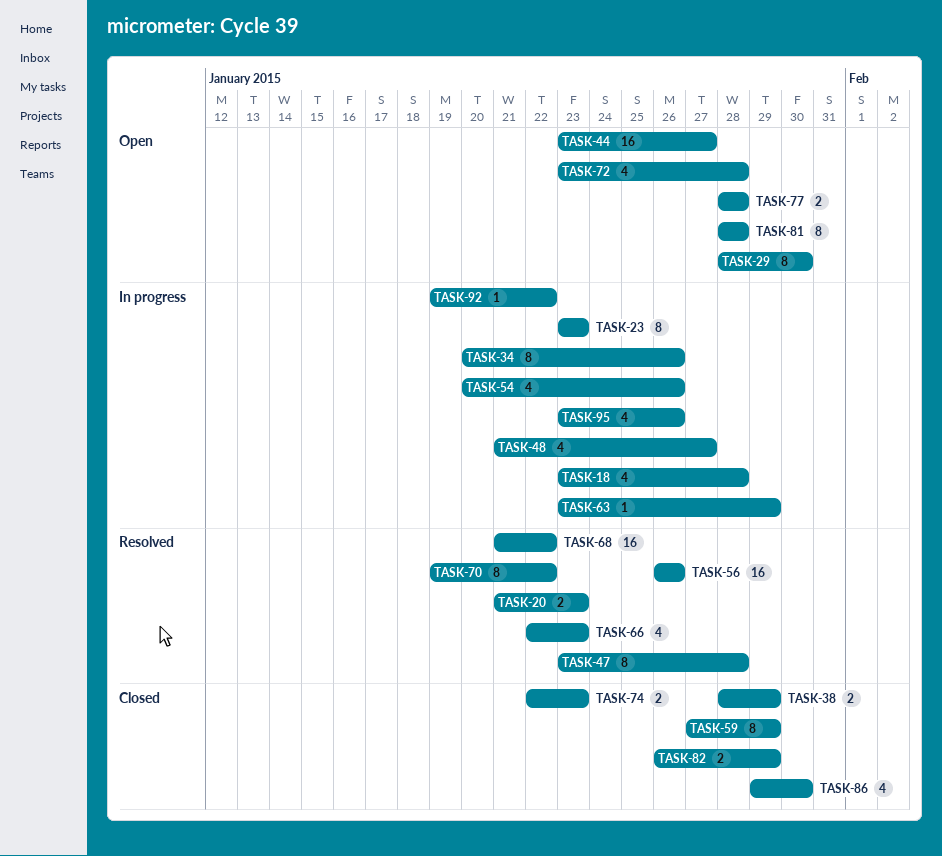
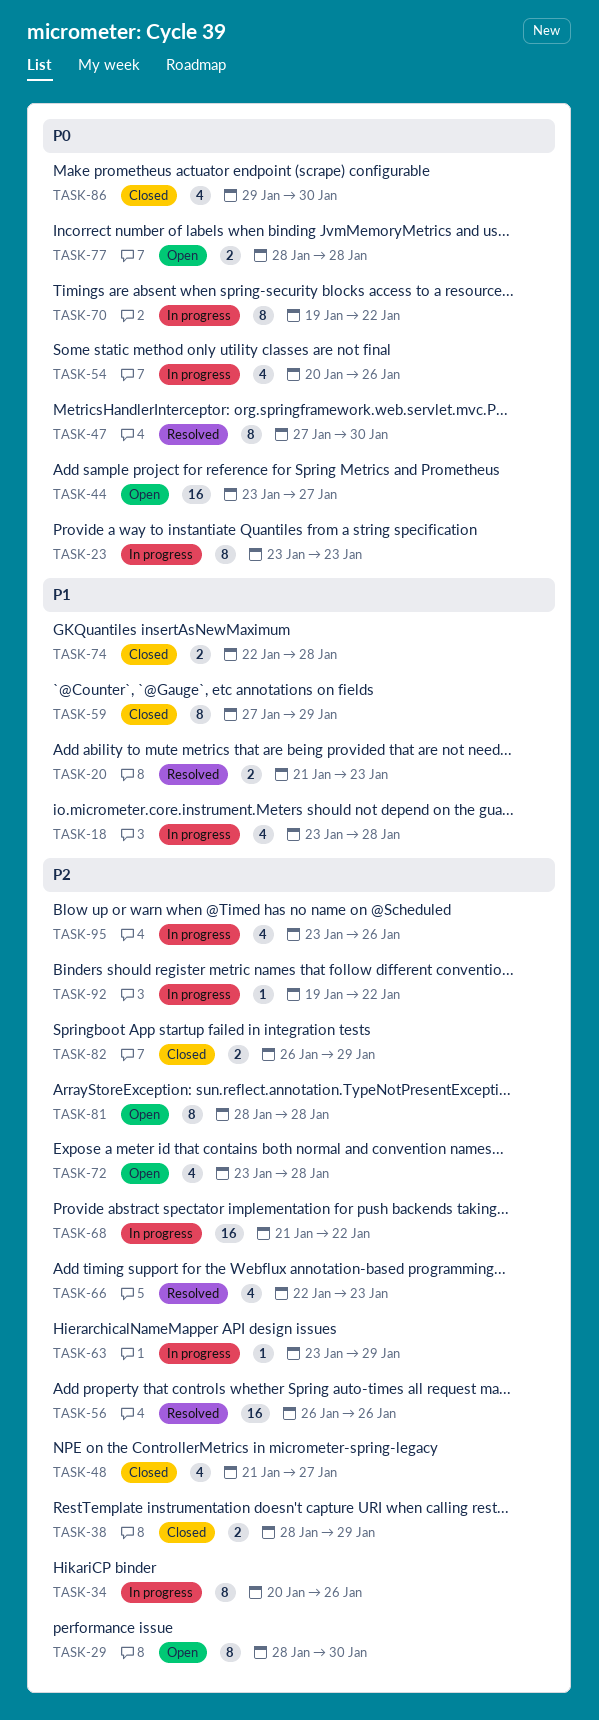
TASK-47, start: Jan 23 -> Jan 27
TASK-47, due: Jan 28 -> Jan 30
TASK-48, status: In progress -> Closed
TASK-68, status: Resolved -> In progress
TASK-70, status: Resolved -> In progress
TASK-74, due: Jan 23 -> Jan 28

